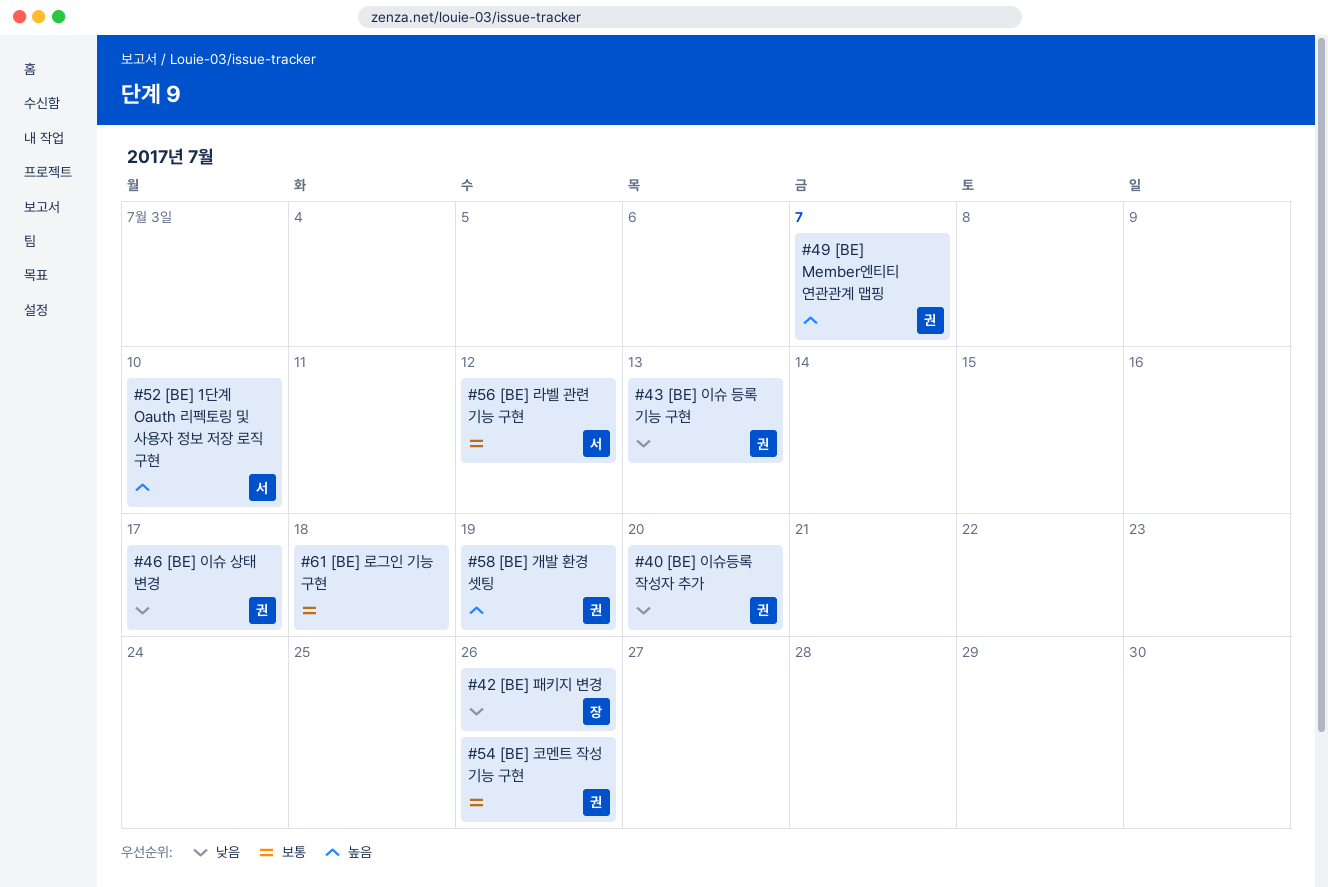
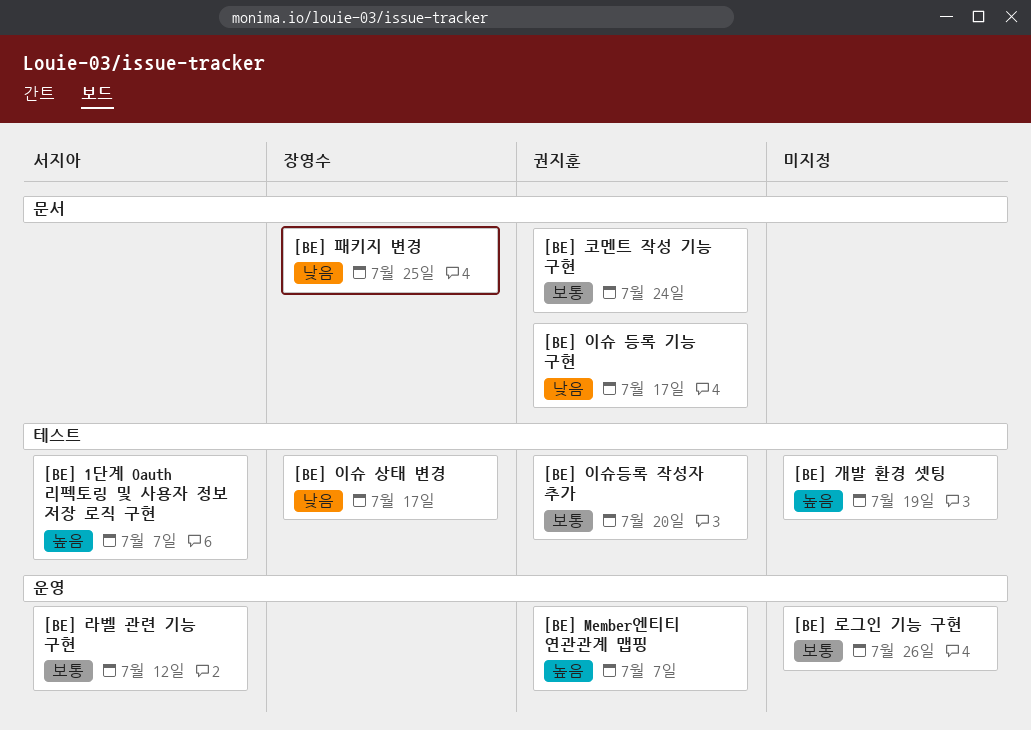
[BE] 1단계 Oauth 리펙토링 및 사용자 정보 저장 로직 구현, due: Jul 10 -> Jul 7
[BE] 개발 환경 셋팅, owner: 권지훈 -> none
[BE] 로그인 기능 구현, due: Jul 18 -> Jul 26
[BE] 이슈 등록 기능 구현, due: Jul 13 -> Jul 17
[BE] 이슈 상태 변경, owner: 권지훈 -> 장영수
[BE] 이슈등록 작성자 추가, priority: 낮음 -> 보통
[BE] 코멘트 작성 기능 구현, due: Jul 26 -> Jul 24
[BE] 패키지 변경, due: Jul 26 -> Jul 25

